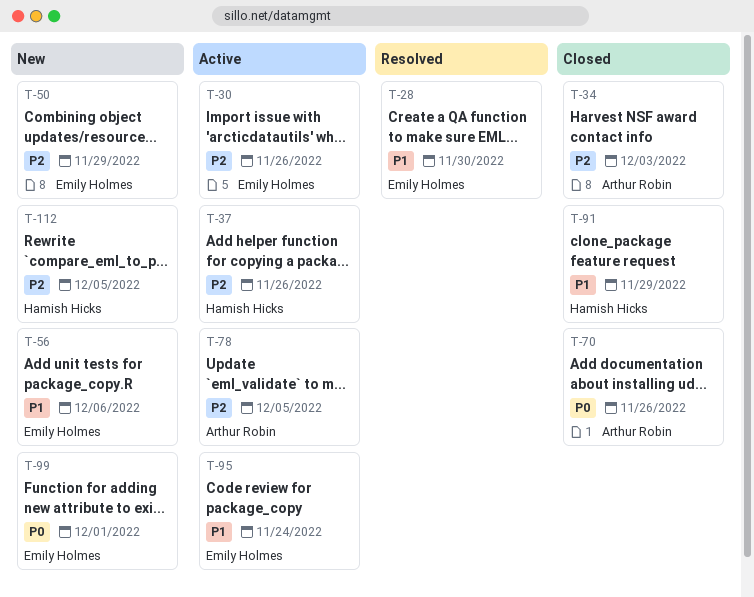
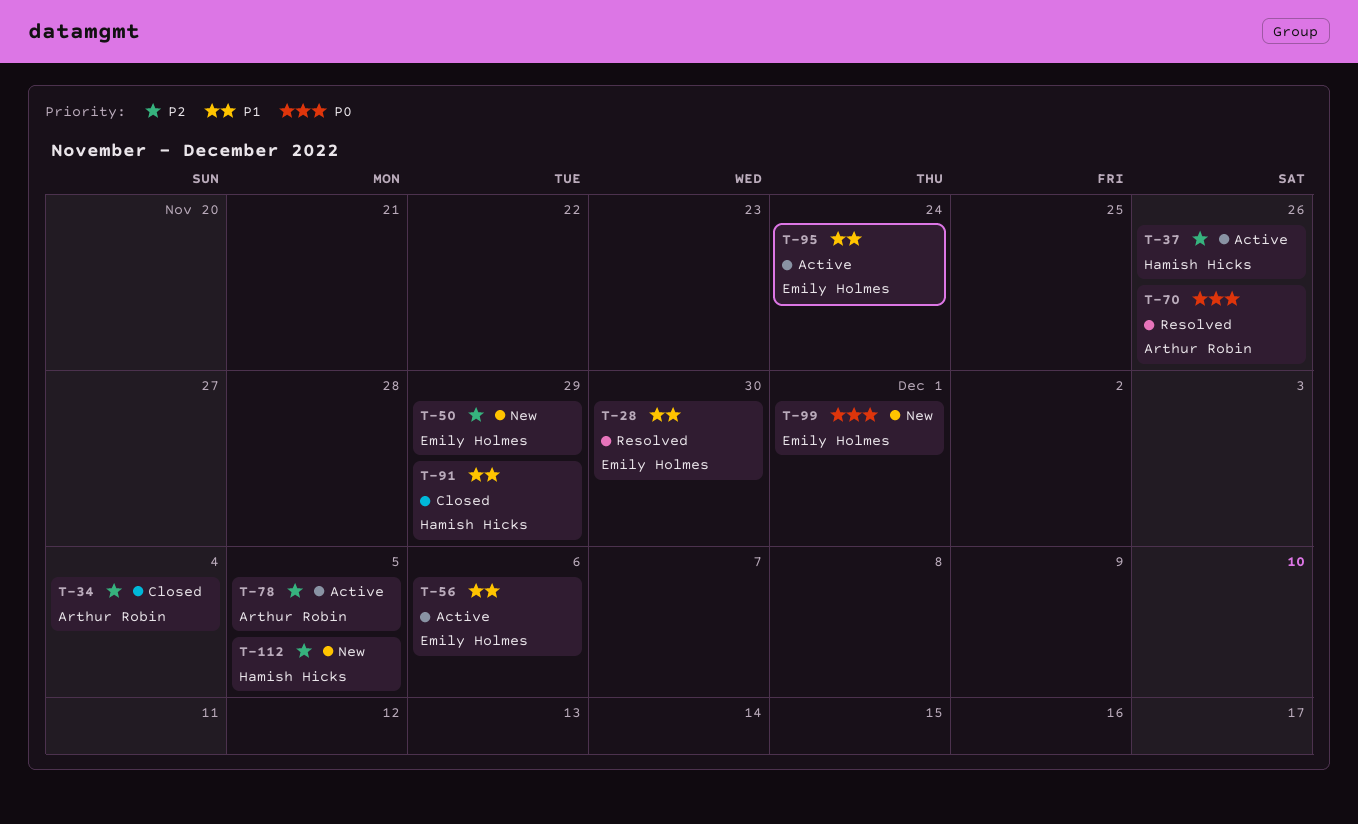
T-30: present -> none
T-34, due: Dec 3 -> Dec 4
T-56, status: New -> Active
T-70, status: Closed -> Resolved

